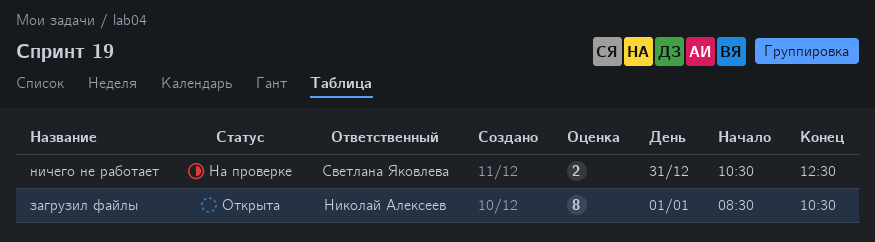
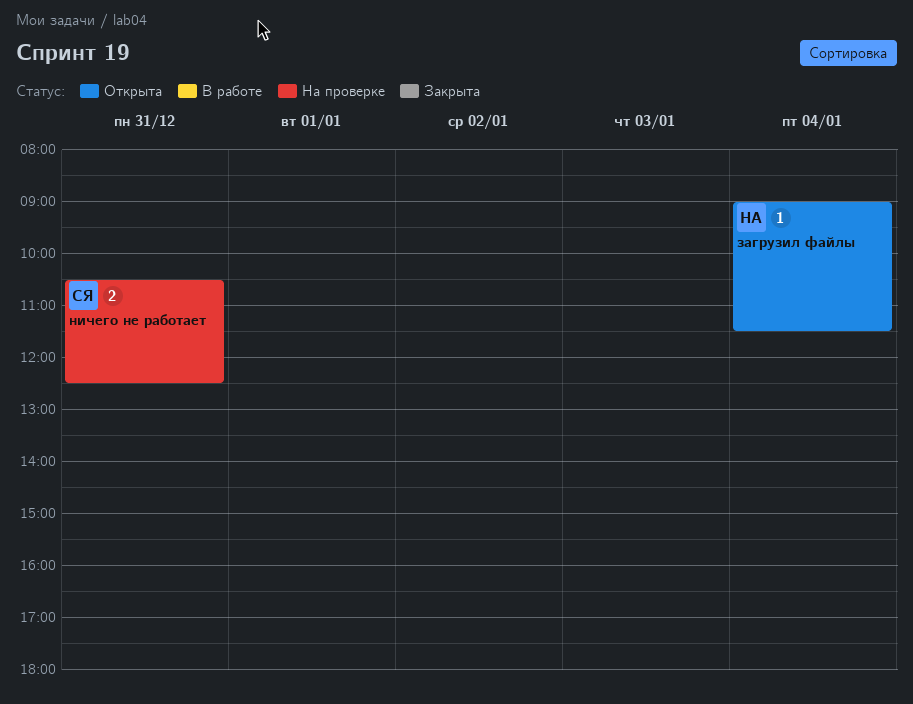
загрузил файлы, estimate: 8 -> 1
загрузил файлы, day: Jan 1 -> Jan 4
загрузил файлы, begins: 08:30 -> 09:00
загрузил файлы, ends: 10:30 -> 11:30

